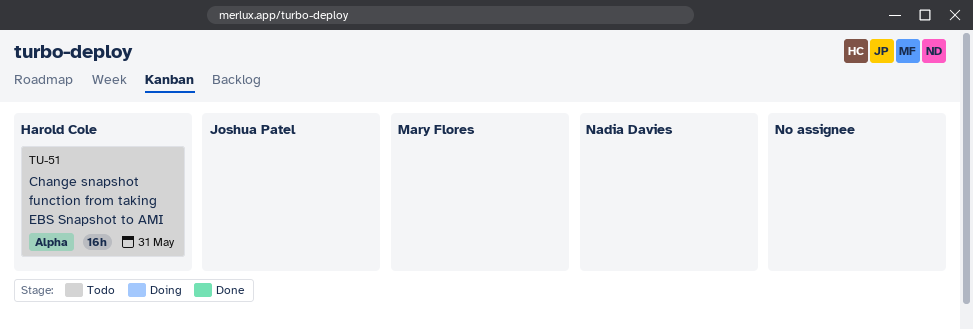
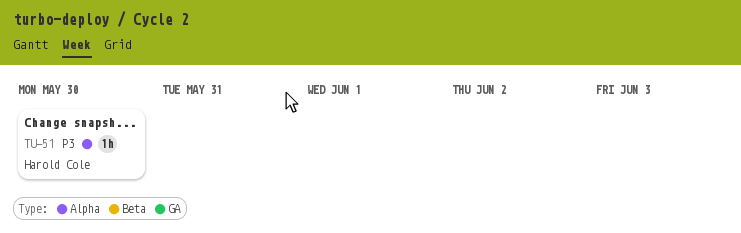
TU-51, estimate: 16h -> 1h
TU-51, due: May 31 -> May 30

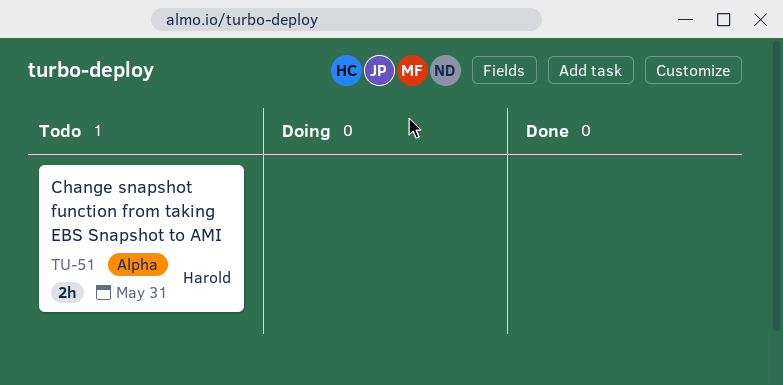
TU-51, estimate: 1h -> 2h
TU-51, due: May 30 -> May 31

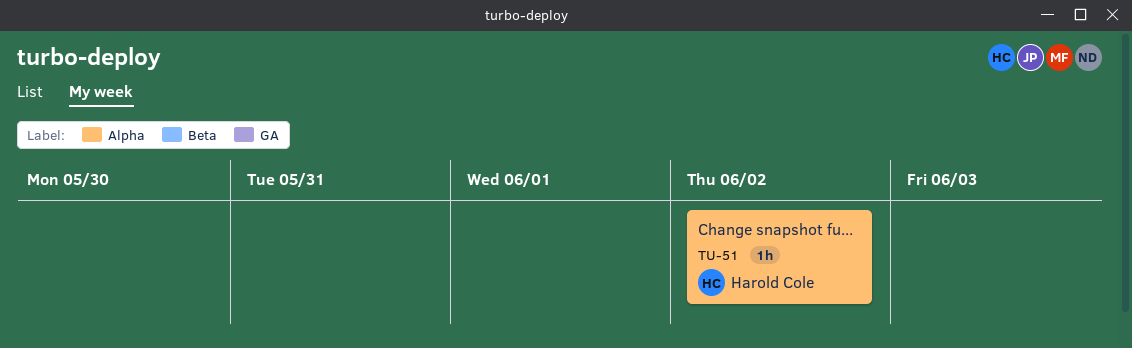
TU-51, estimate: 2h -> 1h
TU-51, due: May 31 -> Jun 2

